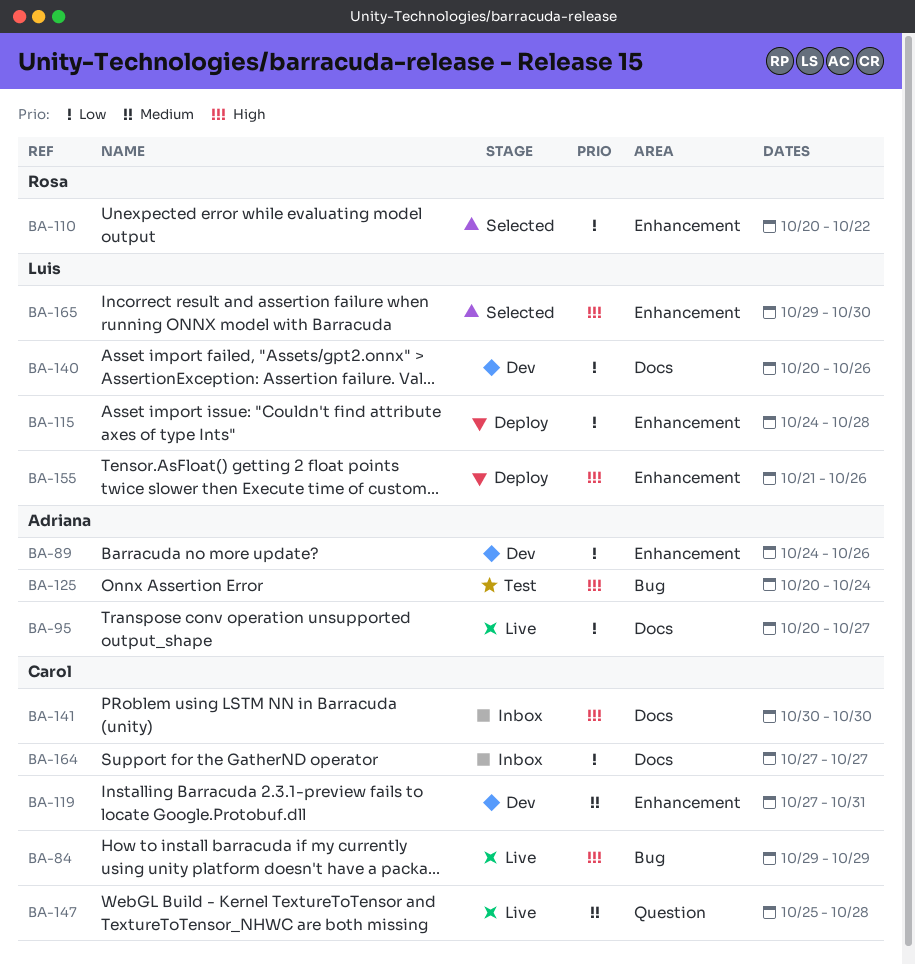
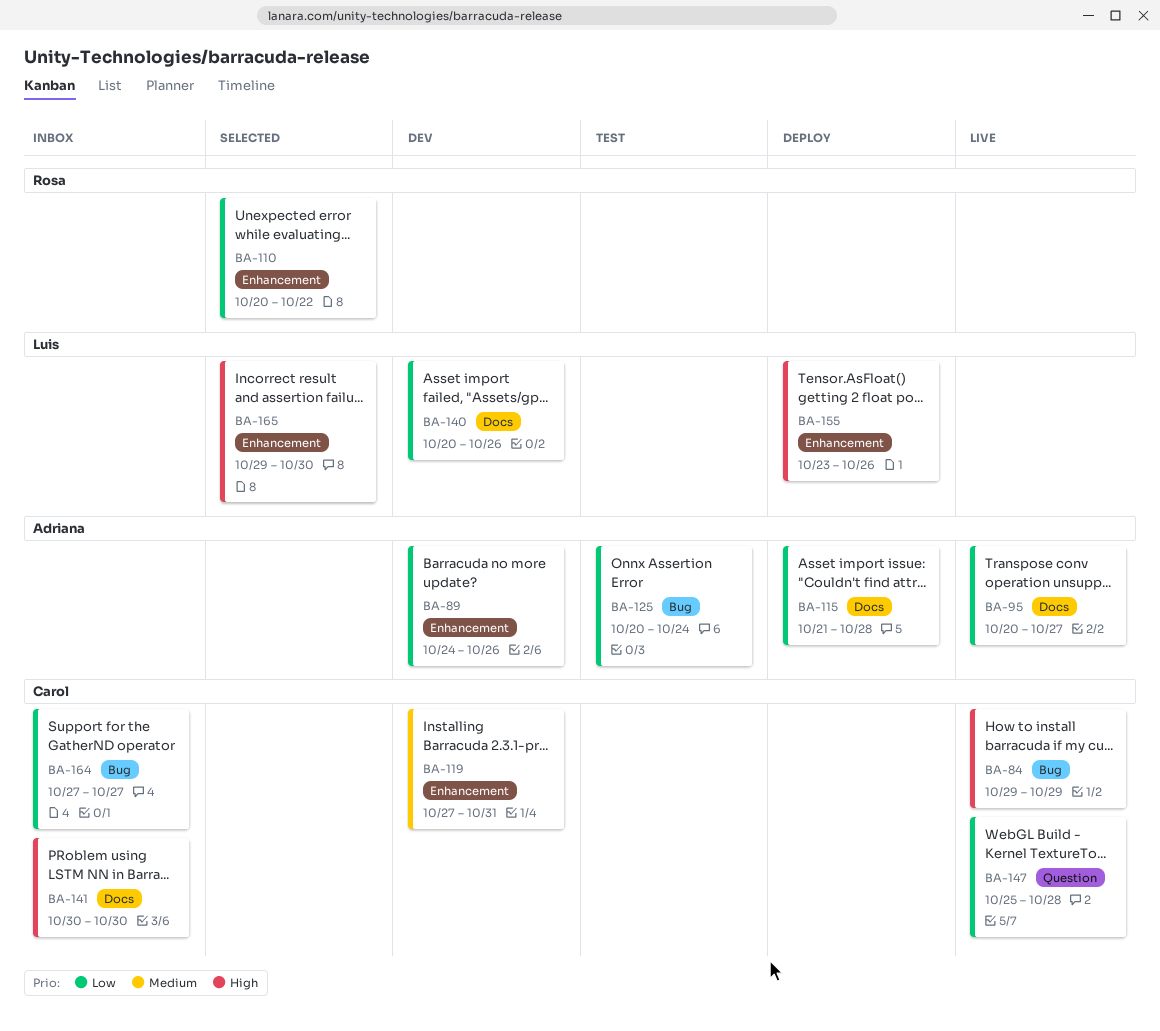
BA-115, owner: Luis -> Adriana
BA-115, label: Enhancement -> Docs
BA-115, start: Oct 24 -> Oct 21
BA-125, priority: High -> Low
BA-147, priority: Medium -> Low
BA-155, start: Oct 21 -> Oct 23
BA-164, label: Docs -> Bug

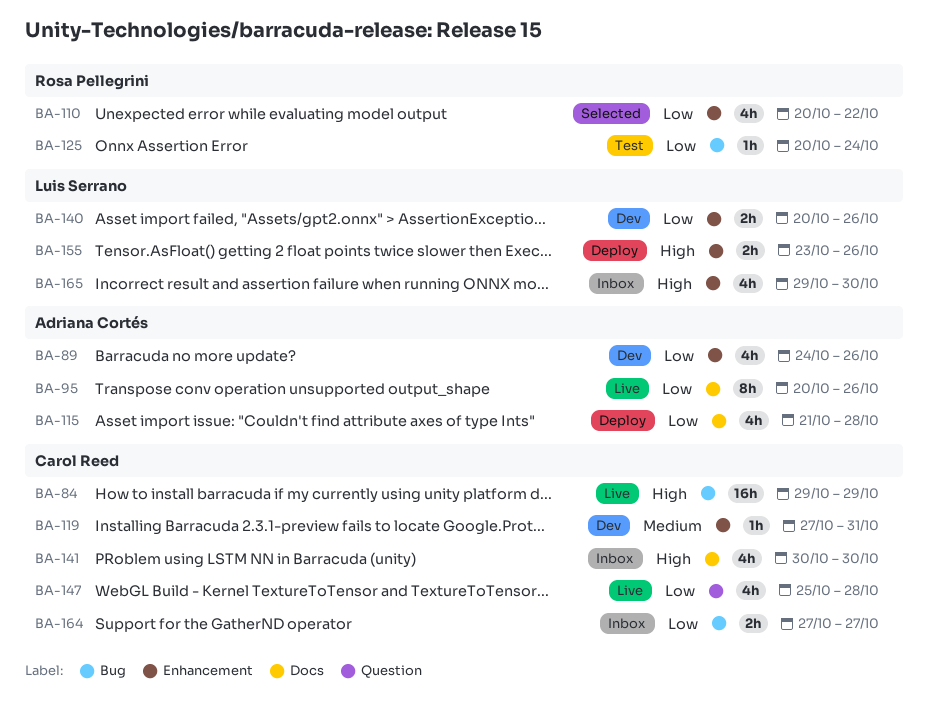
BA-95, due: Oct 27 -> Oct 26
BA-125, owner: Adriana Cortés -> Rosa Pellegrini
BA-140, label: Docs -> Enhancement
BA-165, status: Selected -> Inbox

